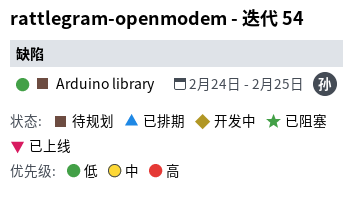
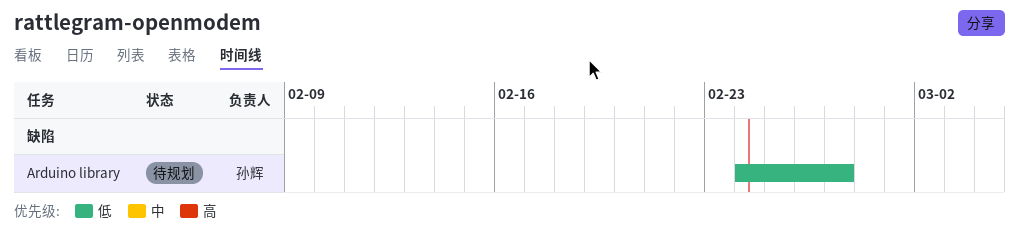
Arduino library, due: Feb 25 -> Feb 27

